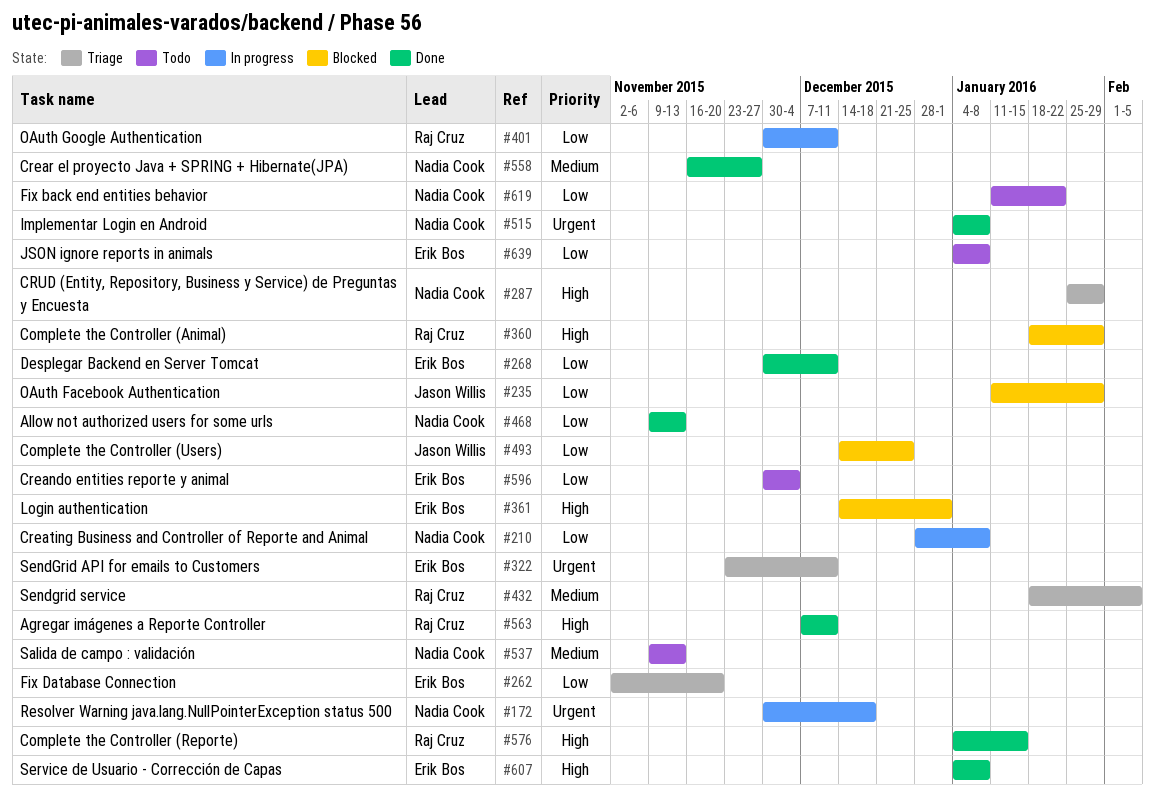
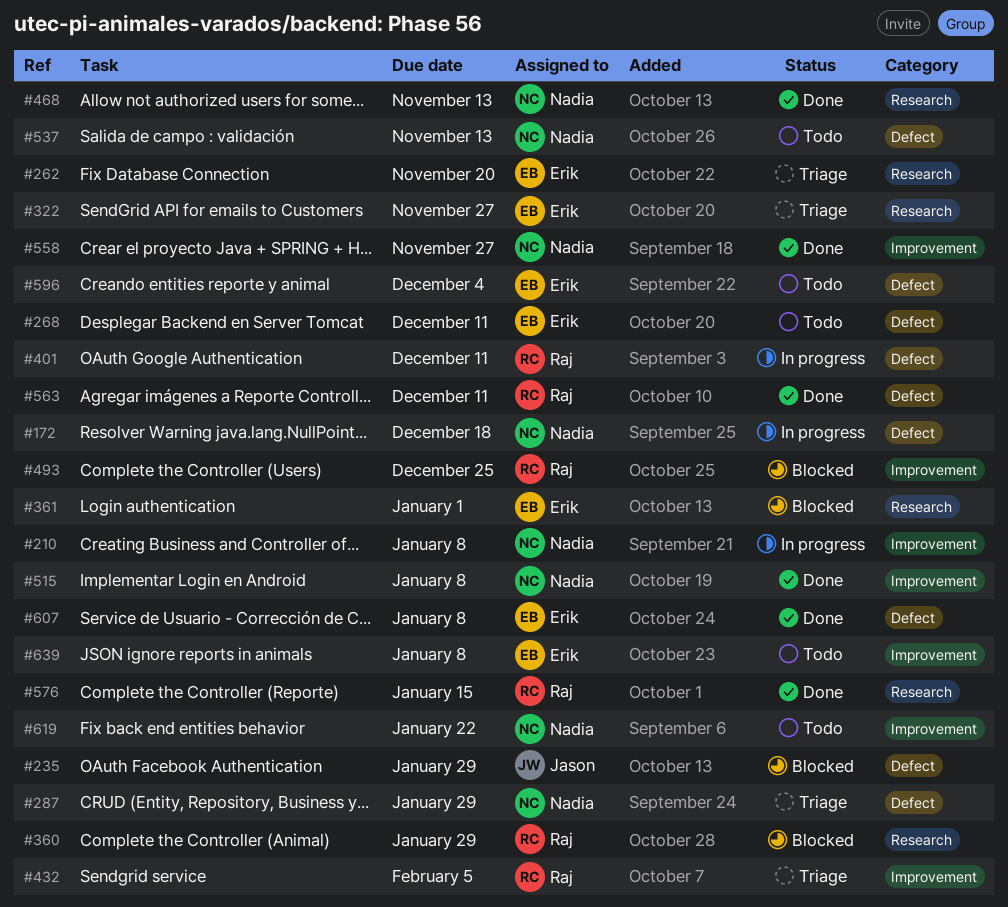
#268, status: Done -> Todo
#322, due: Dec 11 -> Nov 27
#493, owner: Jason Willis -> Raj Cruz

